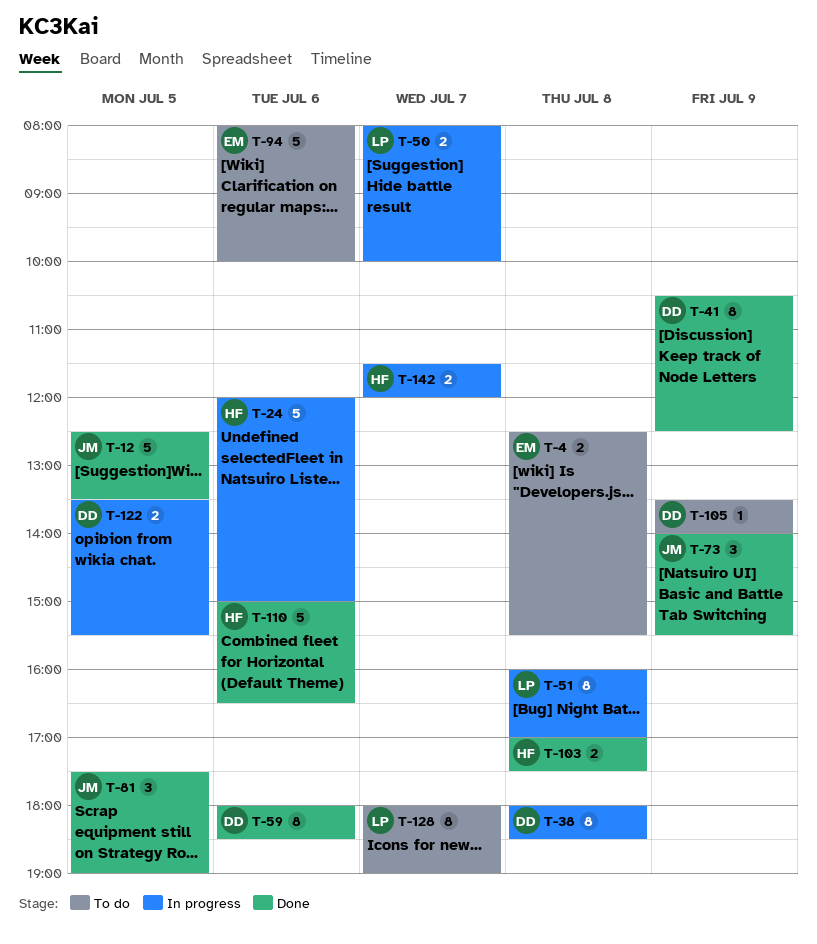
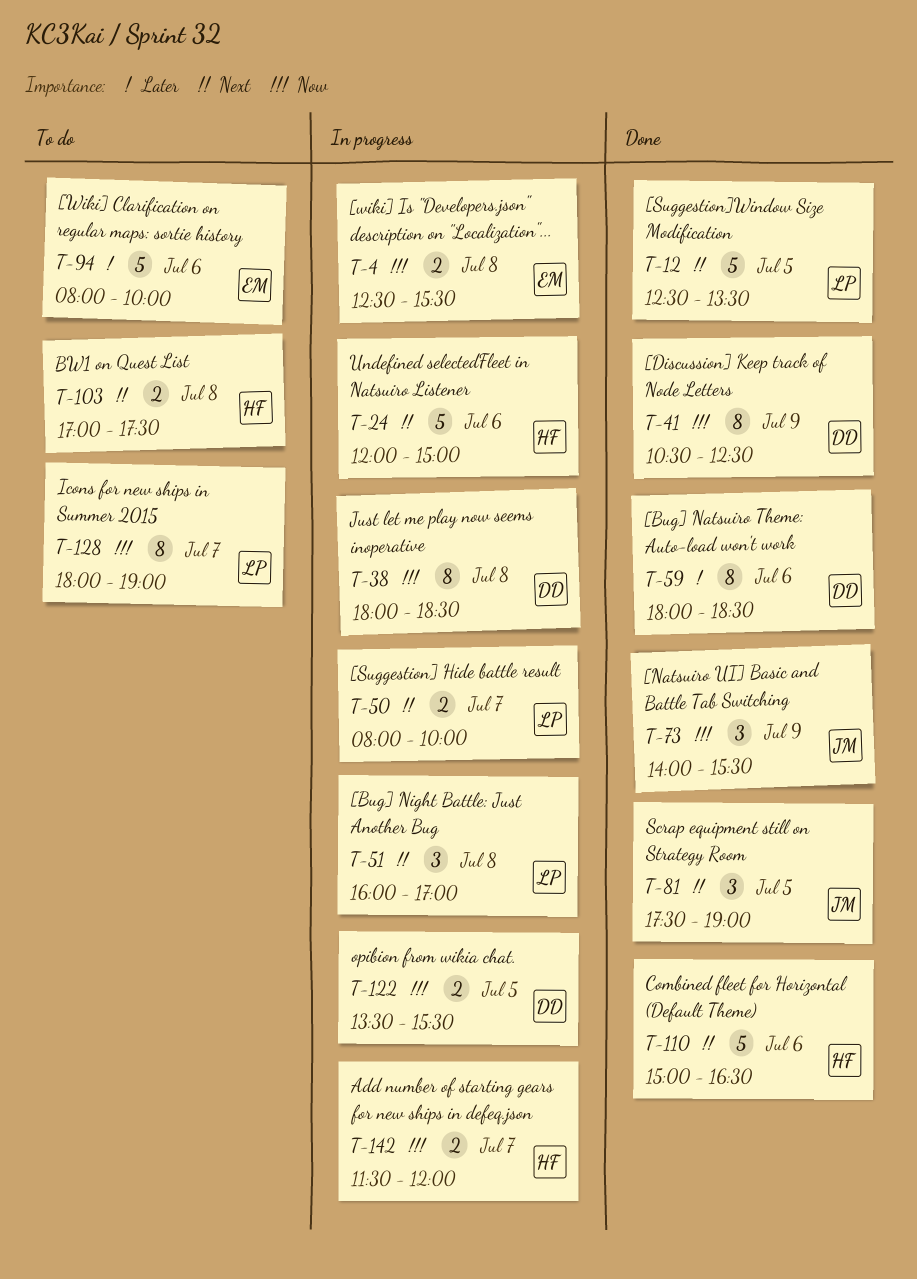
T-4, status: To do -> In progress
T-12, owner: JM -> LP
T-51, estimate: 8 -> 3
T-103, status: Done -> To do
T-105: present -> none

